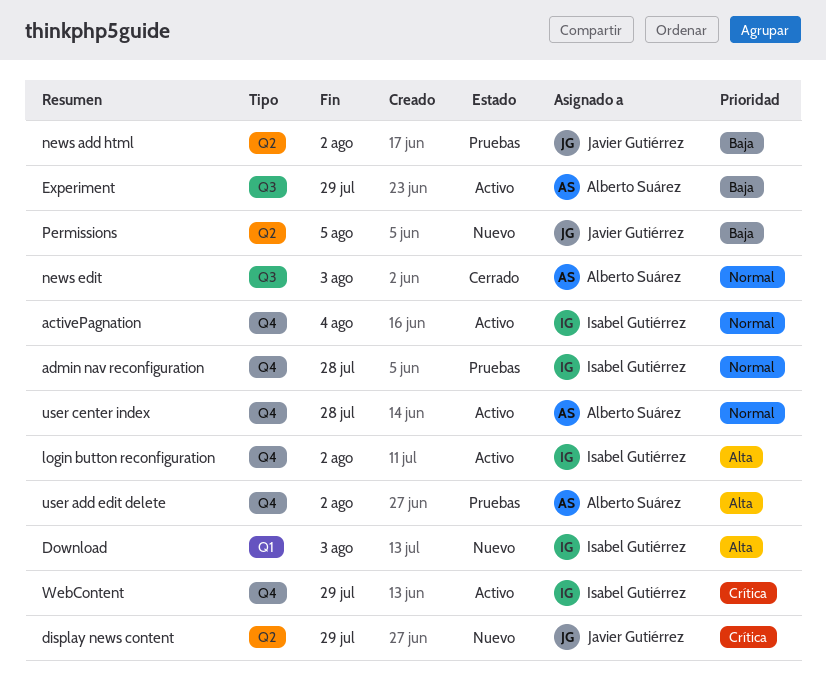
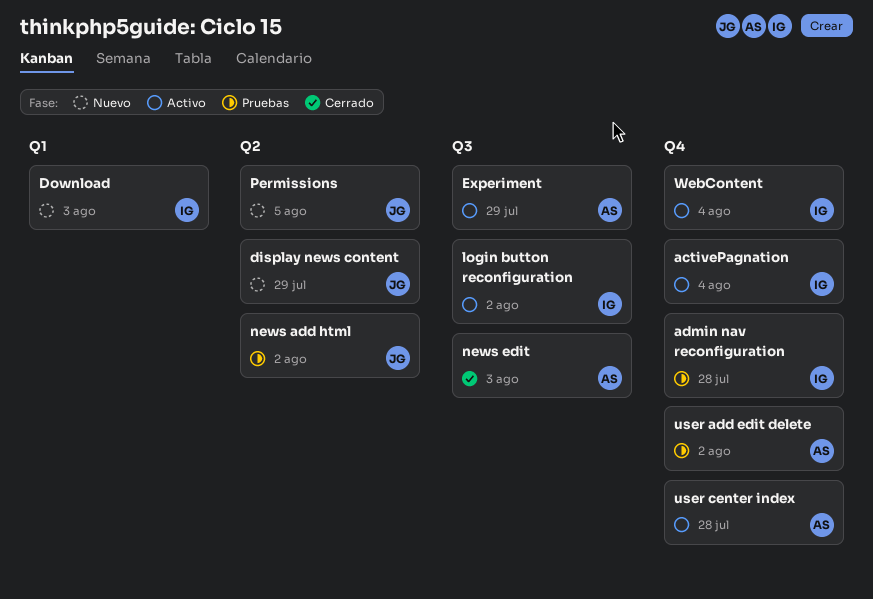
login button reconfiguration, label: Q4 -> Q3
WebContent, due: Jul 29 -> Aug 4

